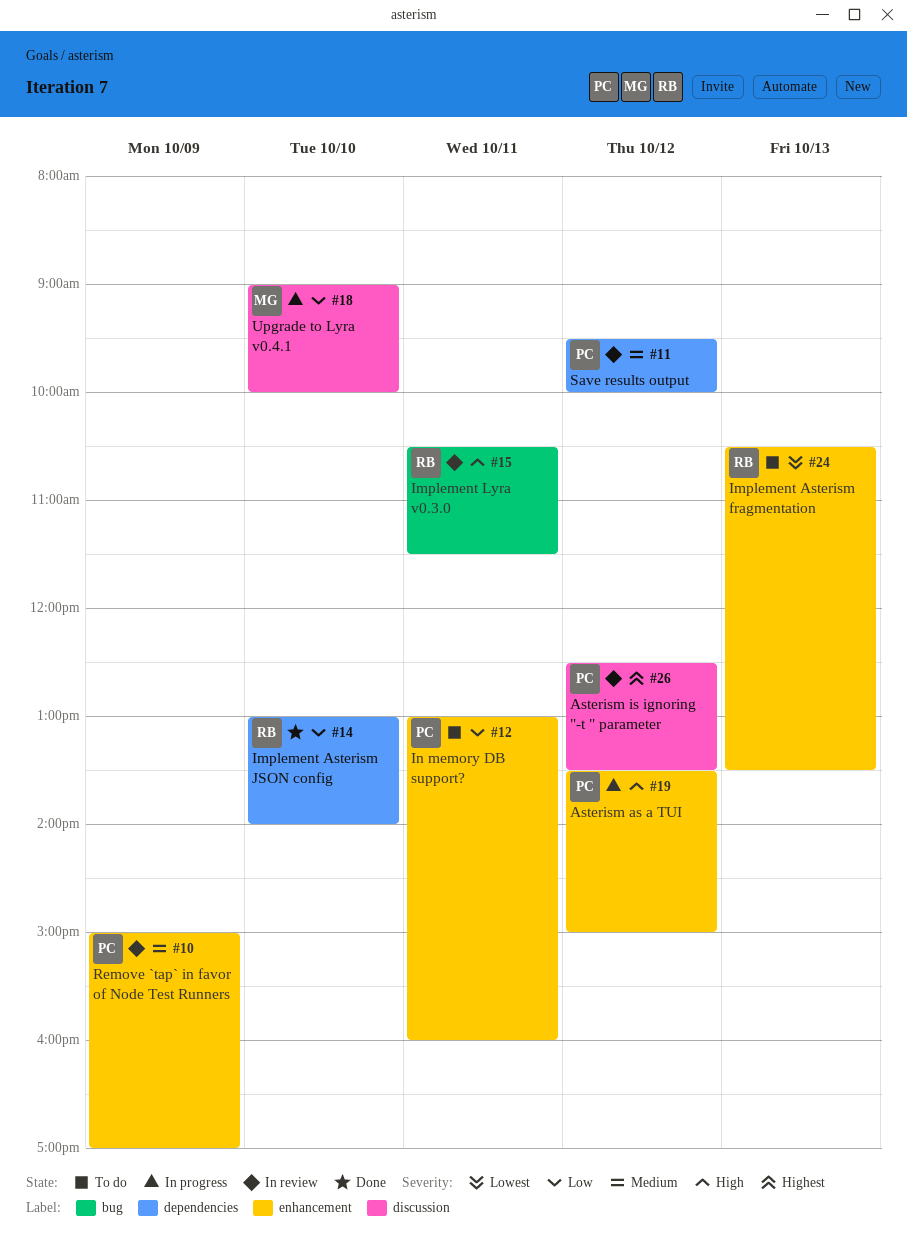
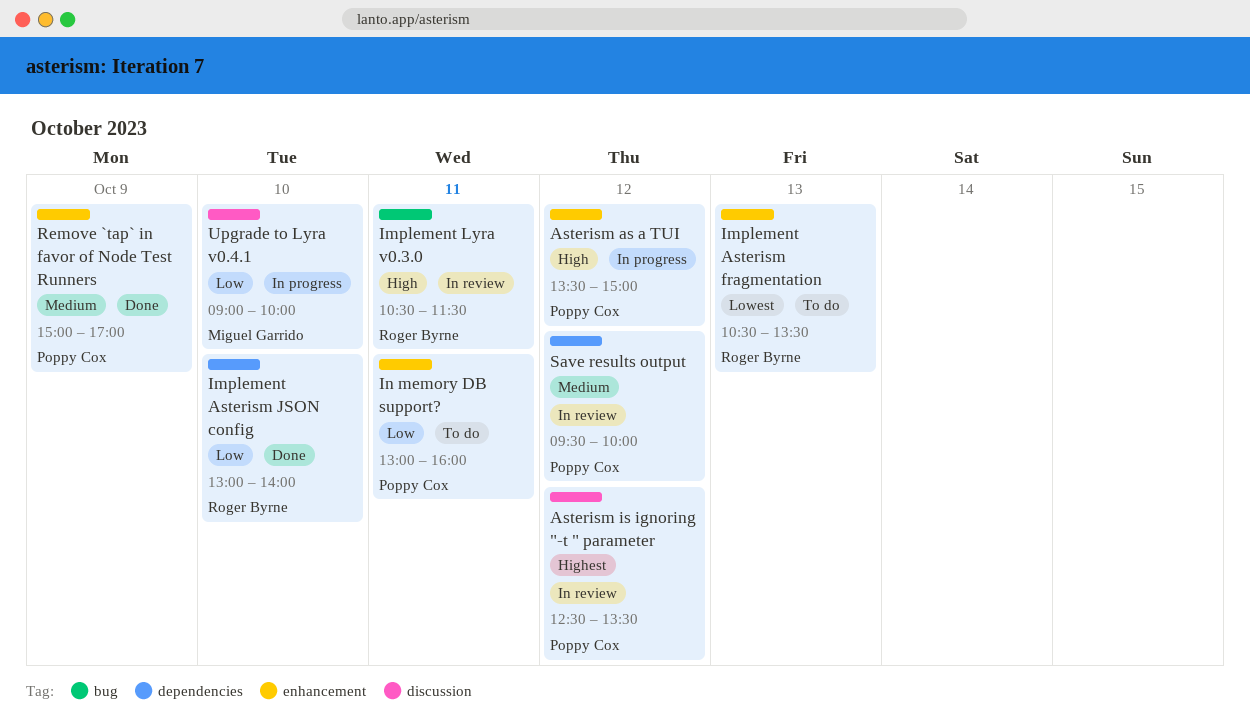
Remove `tap` in favor of Node Test Runners, status: In review -> Done

